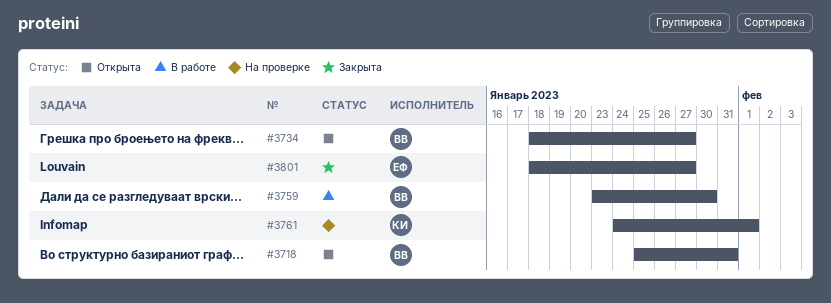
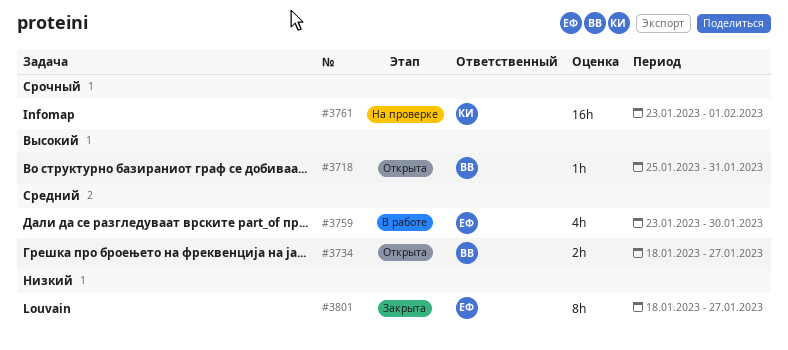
#3759, owner: ВВ -> ЕФ
#3761, start: Jan 24 -> Jan 23

